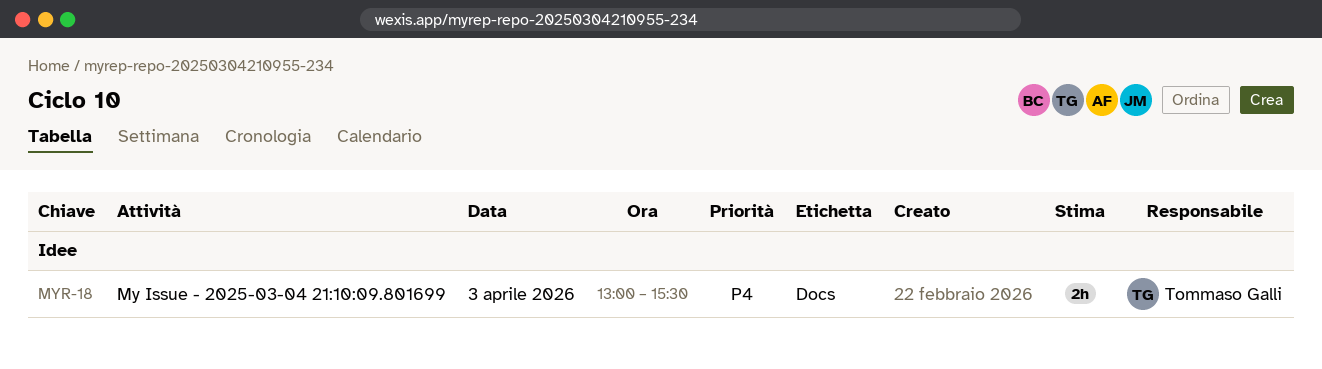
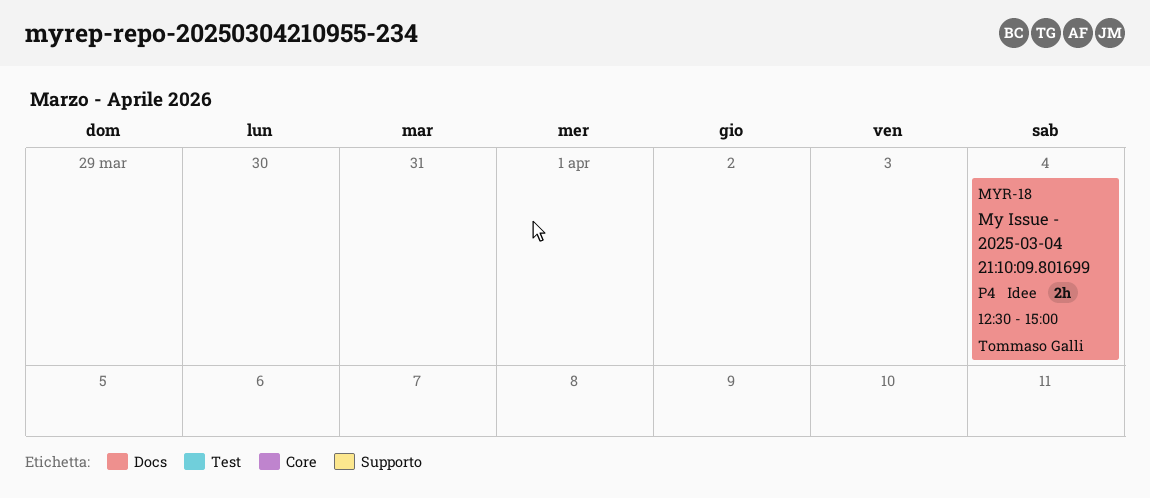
MYR-18, day: Apr 3 -> Apr 4
MYR-18, begins: 13:00 -> 12:30
MYR-18, ends: 15:30 -> 15:00

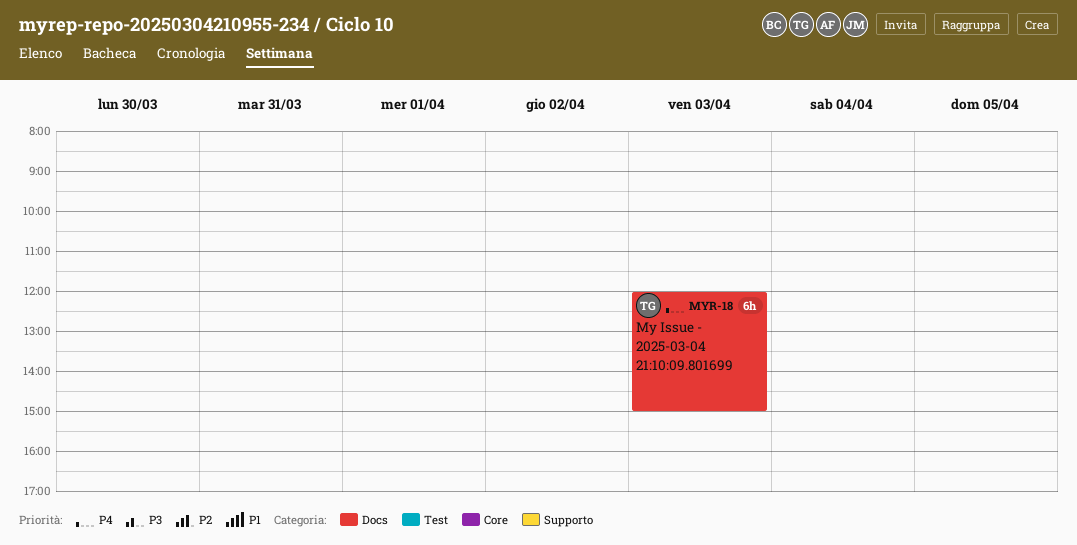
MYR-18, estimate: 2h -> 6h
MYR-18, day: Apr 4 -> Apr 3
MYR-18, begins: 12:30 -> 12:00

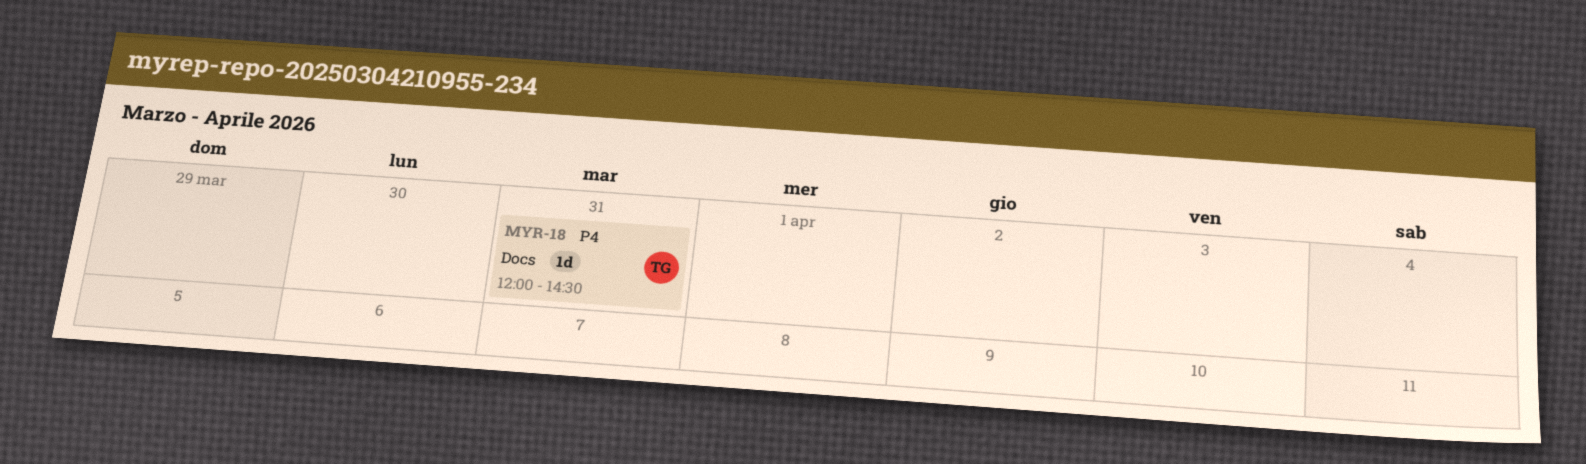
MYR-18, estimate: 6h -> 1d
MYR-18, day: Apr 3 -> Mar 31
MYR-18, ends: 15:00 -> 14:30

